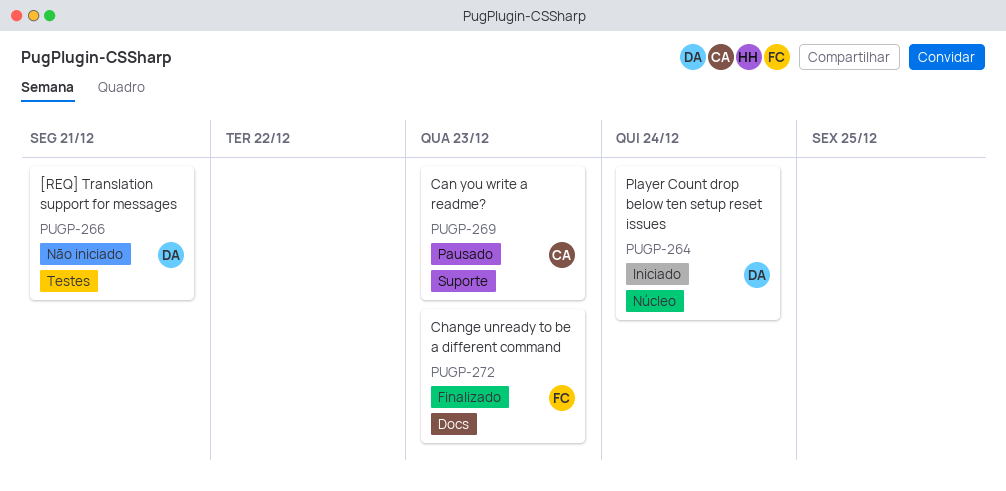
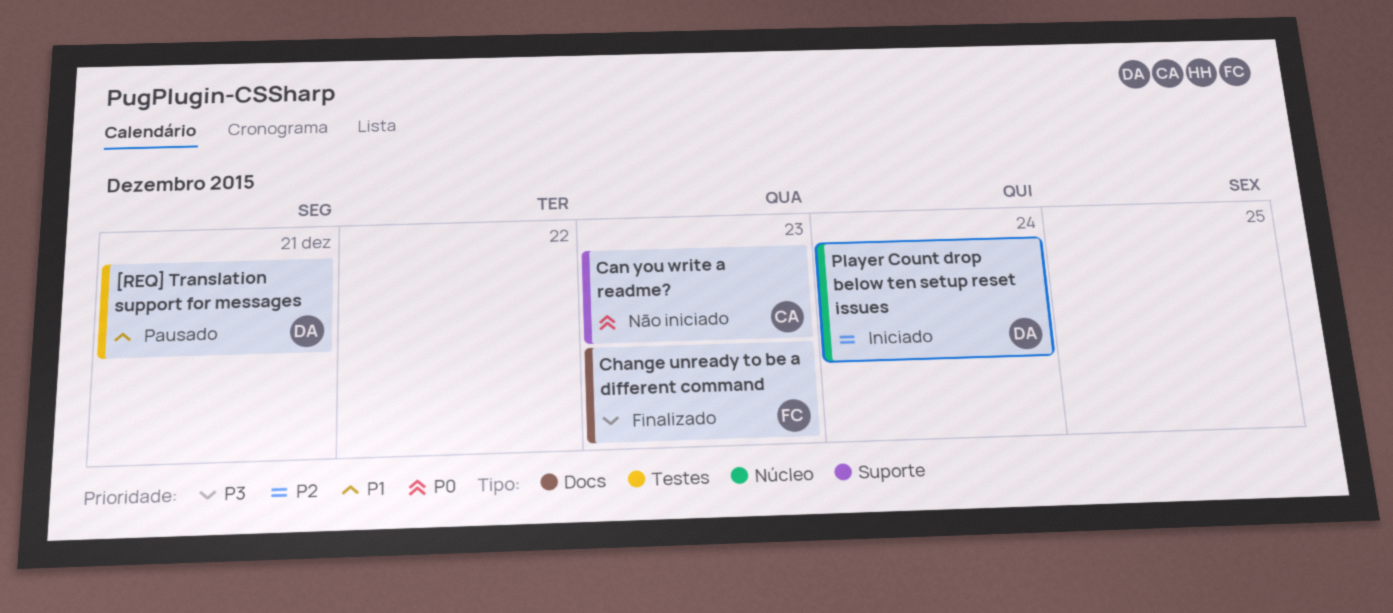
[REQ] Translation support for messages, status: Não iniciado -> Pausado
Can you write a readme?, status: Pausado -> Não iniciado

